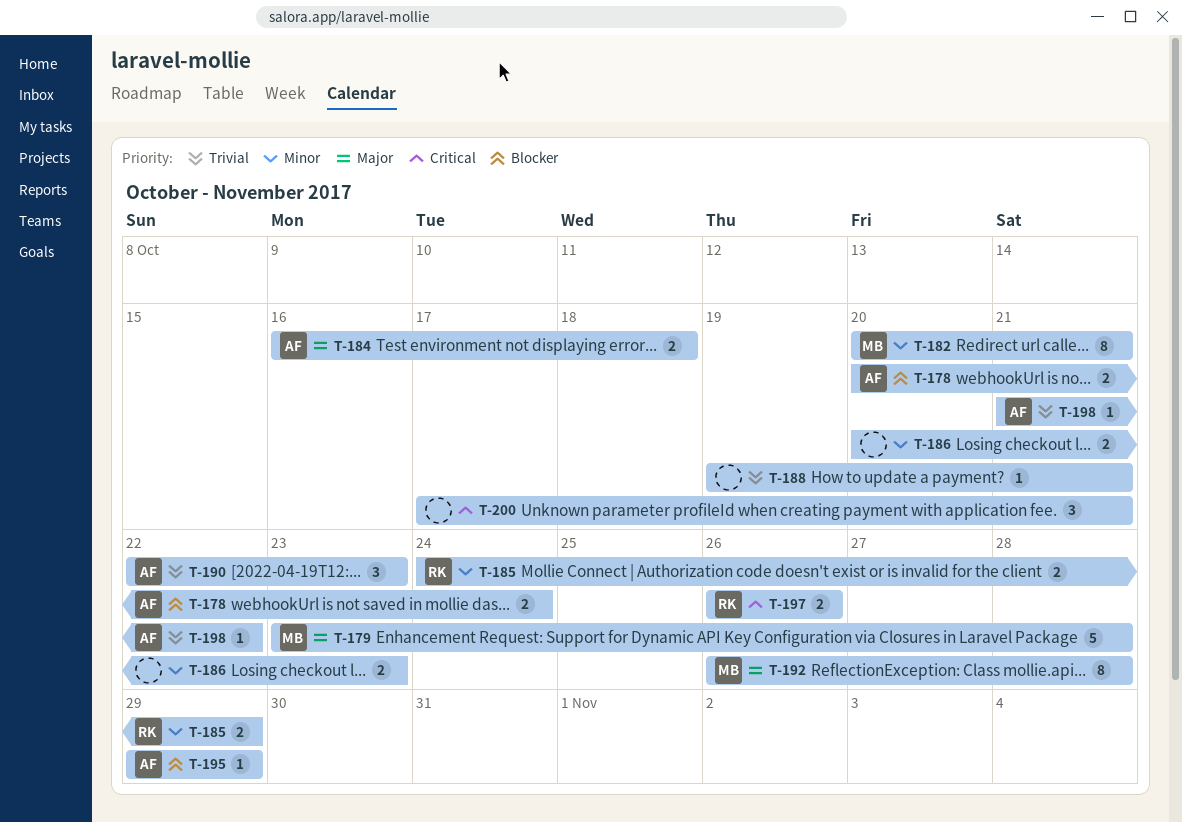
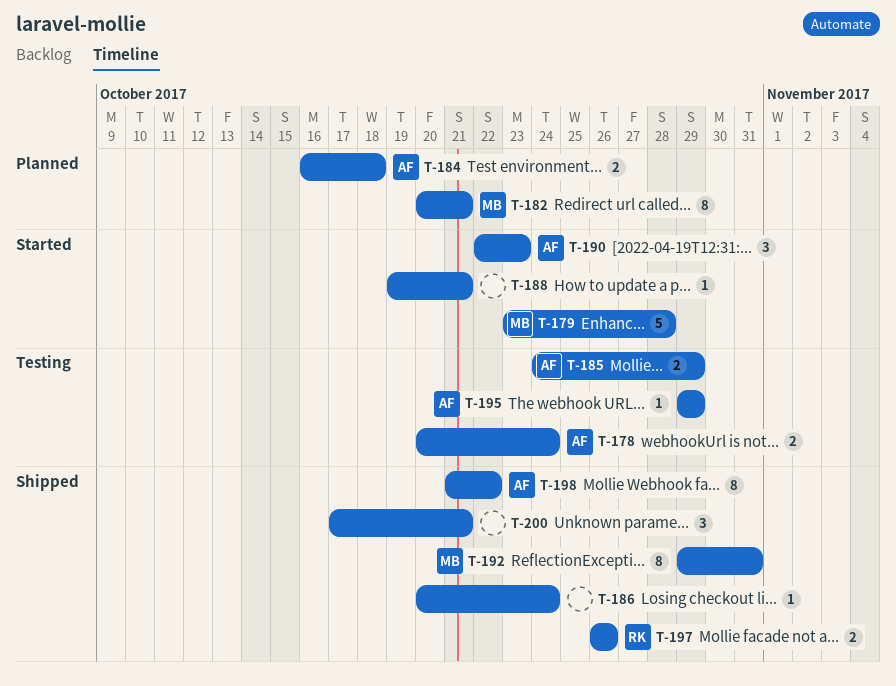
T-185, owner: RK -> AF
T-186, estimate: 2 -> 1
T-186, due: Oct 23 -> Oct 24
T-192, start: Oct 26 -> Oct 29
T-192, due: Oct 28 -> Oct 31
T-198, estimate: 1 -> 8

